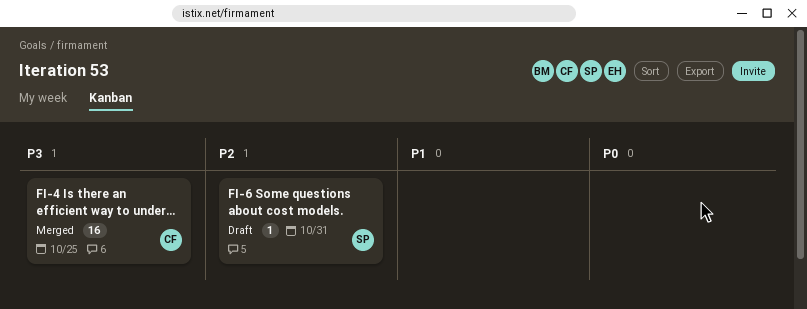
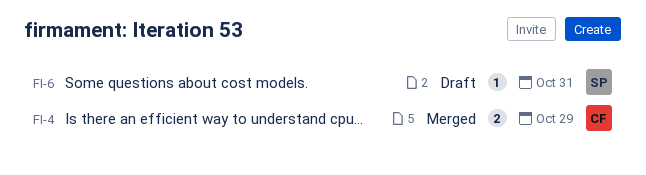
FI-4, estimate: 16 -> 2
FI-4, due: Oct 25 -> Oct 29

